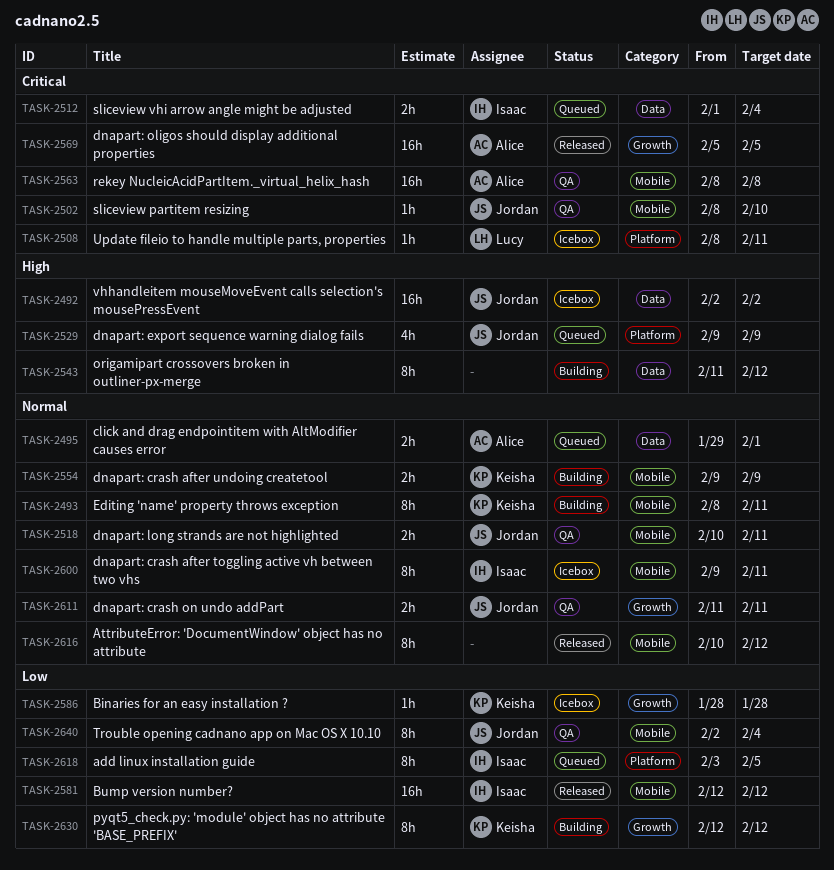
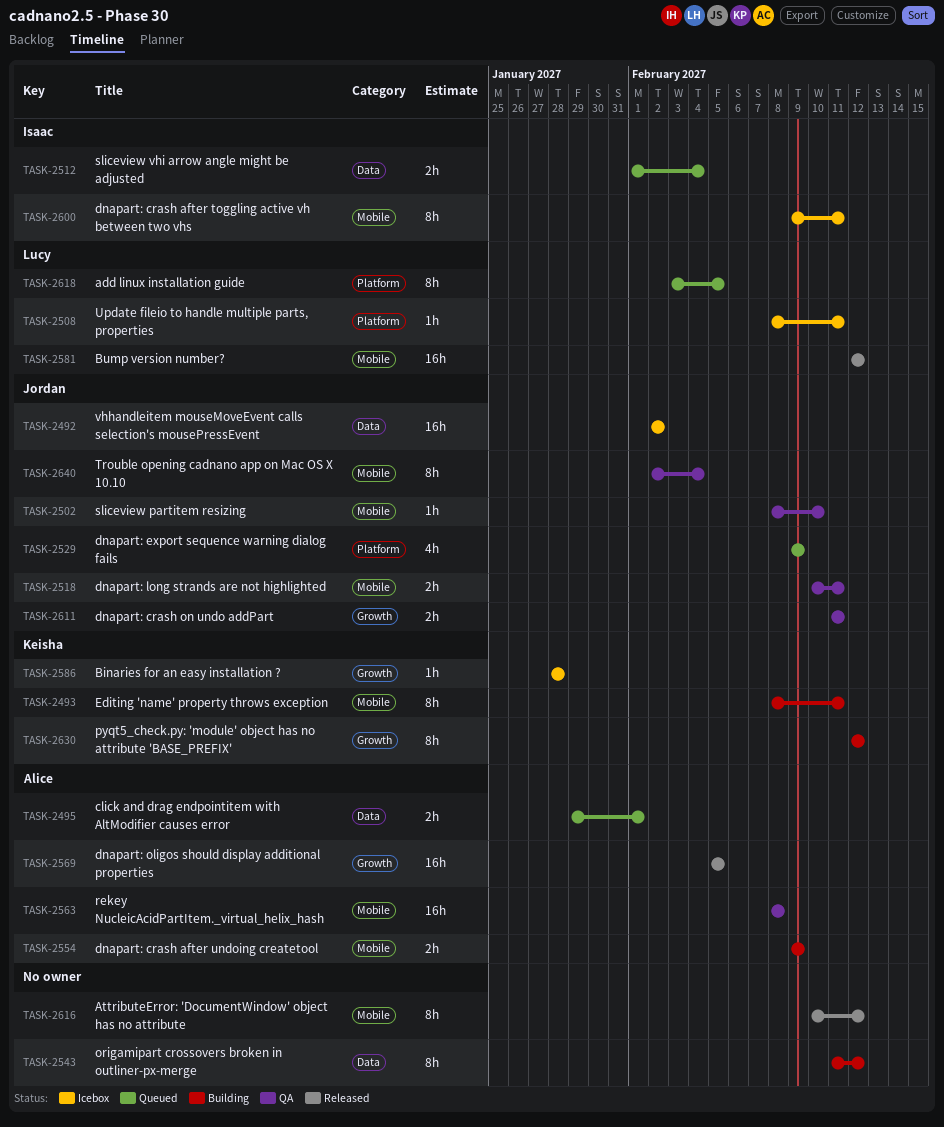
TASK-2554, owner: Keisha -> Alice
TASK-2581, owner: Isaac -> Lucy
TASK-2618, owner: Isaac -> Lucy

